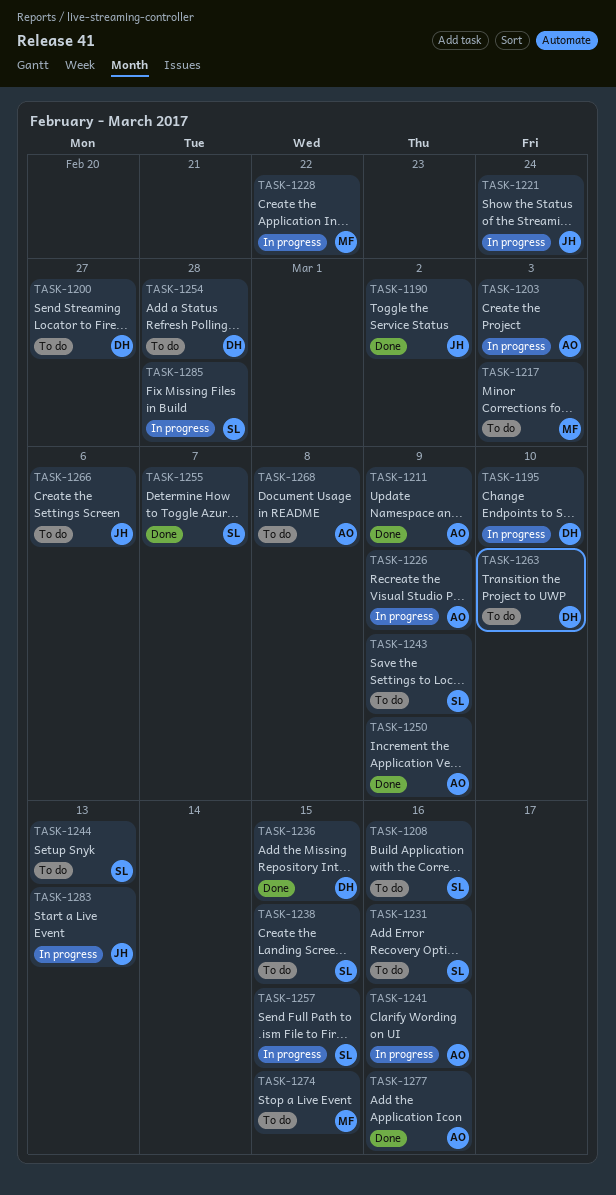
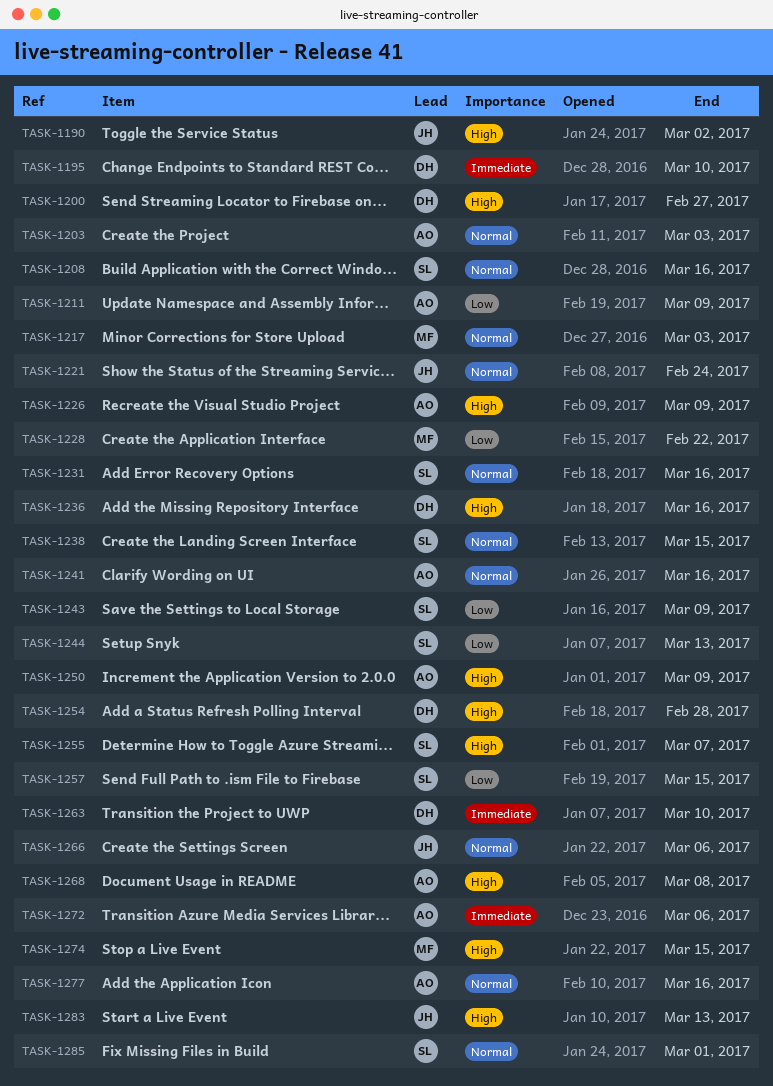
TASK-1236, due: Mar 15 -> Mar 16
TASK-1272: none -> present
TASK-1285, due: Feb 28 -> Mar 1

